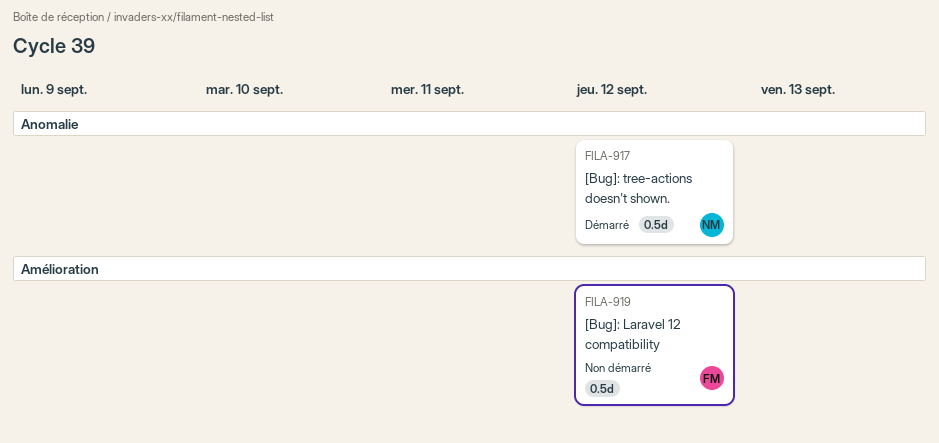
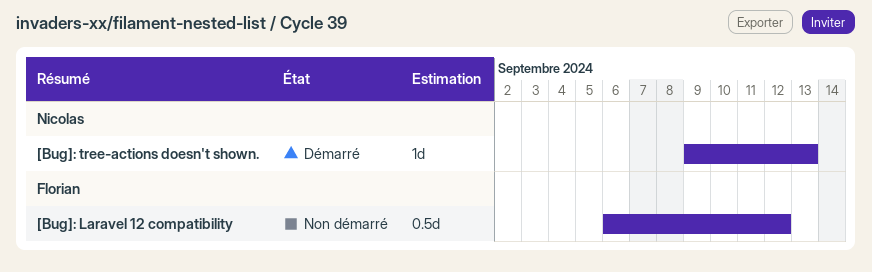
[Bug]: tree-actions doesn't shown., estimate: 0.5d -> 1d
[Bug]: tree-actions doesn't shown., due: Sep 12 -> Sep 13

